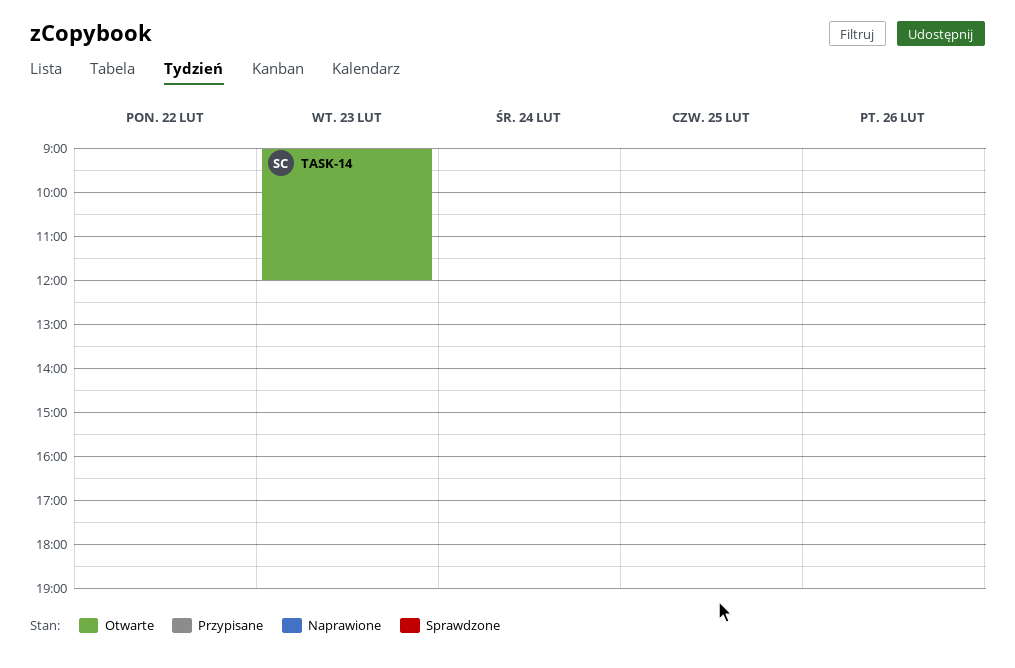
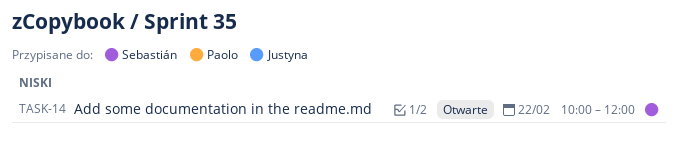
TASK-14, day: Feb 23 -> Feb 22
TASK-14, begins: 09:00 -> 10:00

